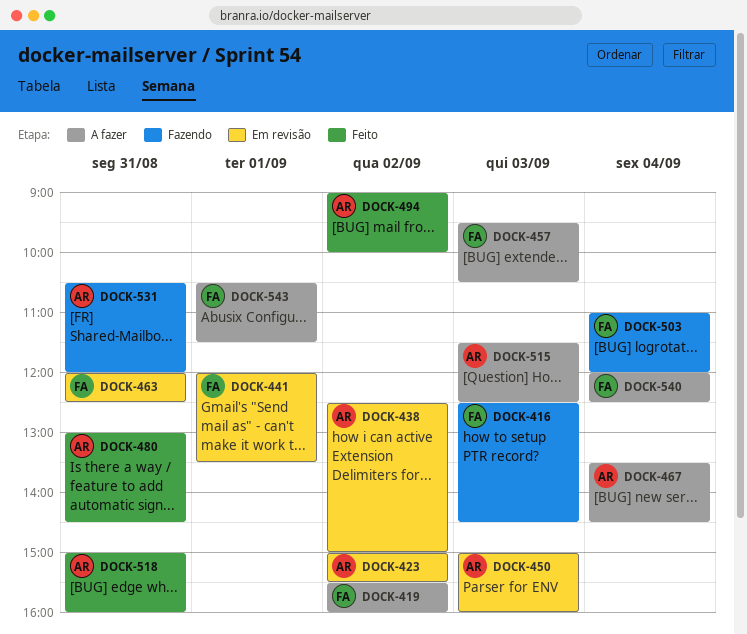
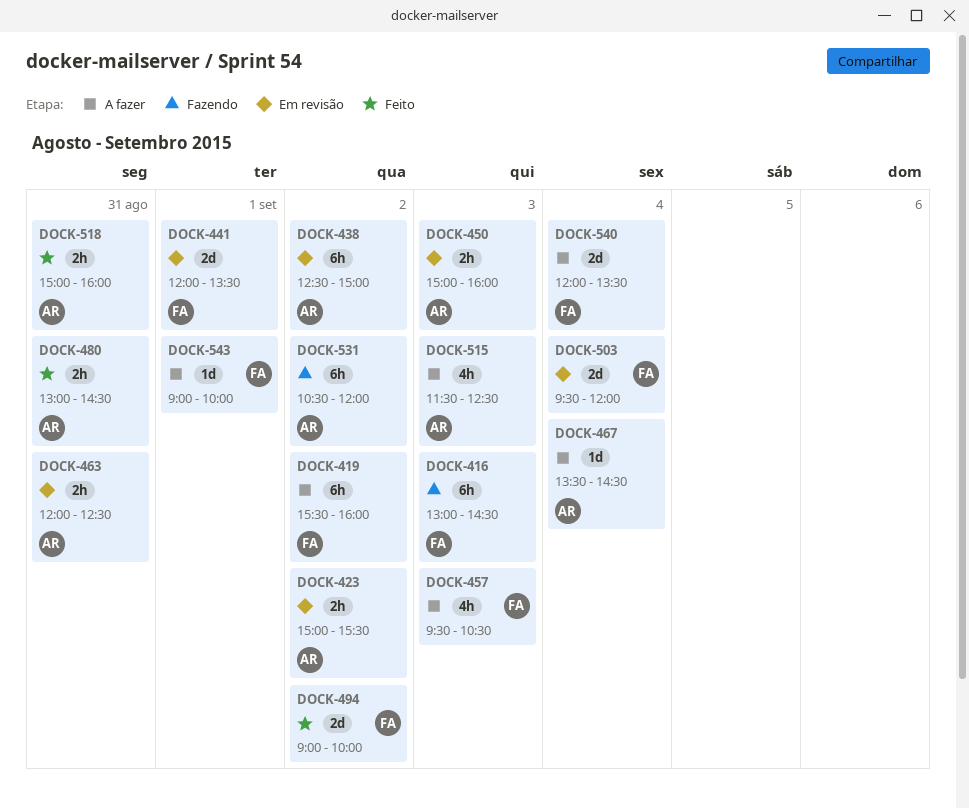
DOCK-416, begins: 12:30 -> 13:00
DOCK-463, owner: FA -> AR
DOCK-494, owner: AR -> FA
DOCK-503, status: Fazendo -> Em revisão
DOCK-503, begins: 11:00 -> 09:30
DOCK-531, day: Aug 31 -> Sep 2
DOCK-540, ends: 12:30 -> 13:30
DOCK-543, begins: 10:30 -> 09:00
DOCK-543, ends: 11:30 -> 10:00

